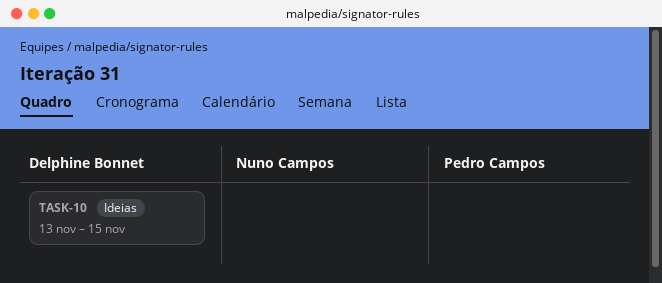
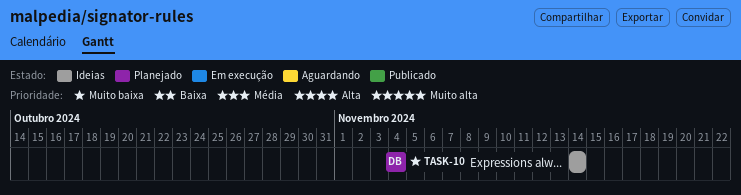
TASK-10, start: Nov 13 -> Nov 14
TASK-10, due: Nov 15 -> Nov 14

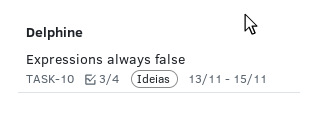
TASK-10, start: Nov 14 -> Nov 13
TASK-10, due: Nov 14 -> Nov 15

